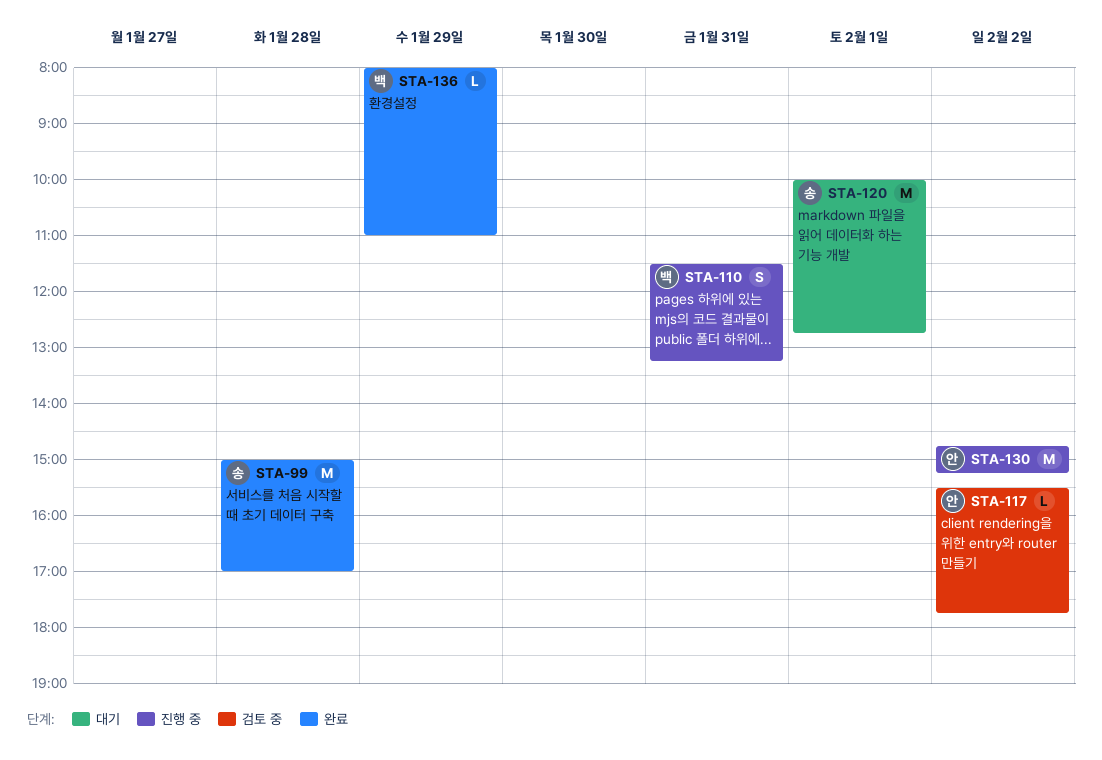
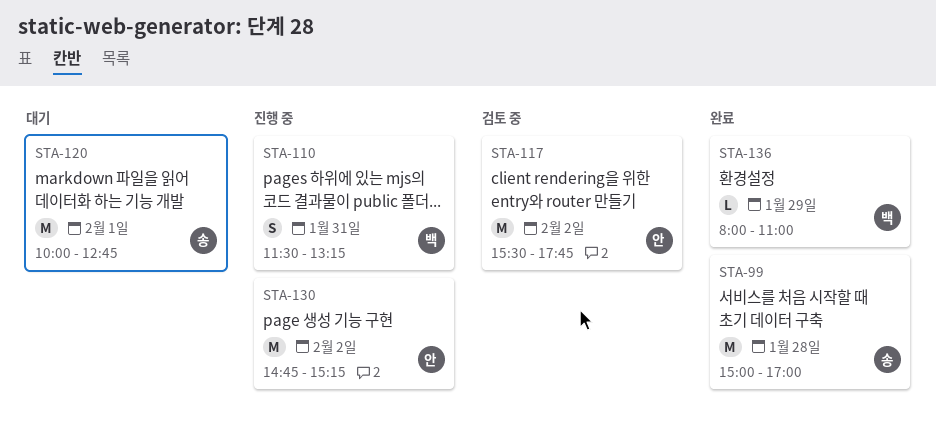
STA-117, estimate: L -> M

